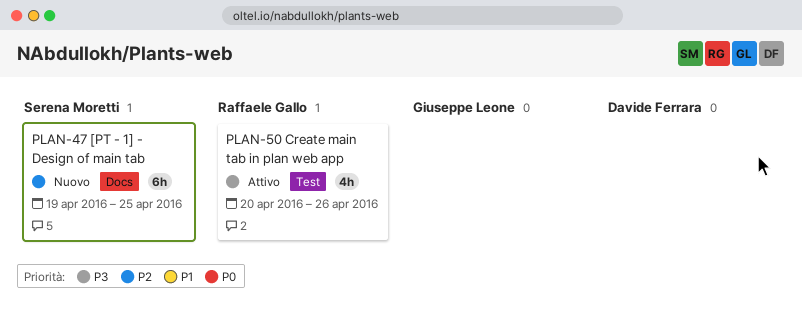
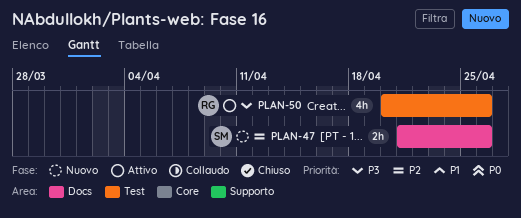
PLAN-47, estimate: 6h -> 2h
PLAN-47, start: Apr 19 -> Apr 21
PLAN-47, due: Apr 25 -> Apr 26

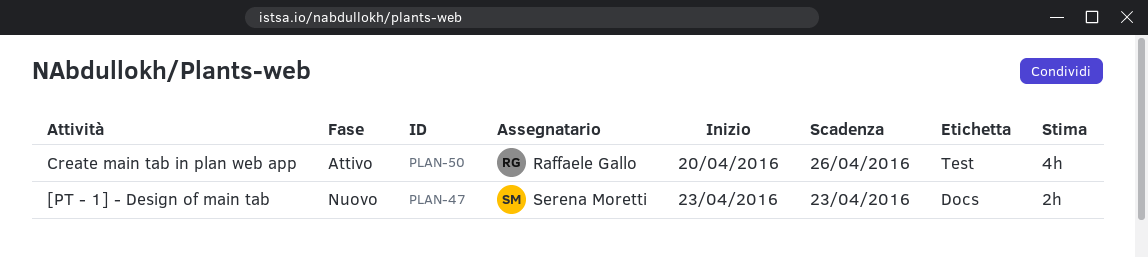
PLAN-47, start: Apr 21 -> Apr 23
PLAN-47, due: Apr 26 -> Apr 23

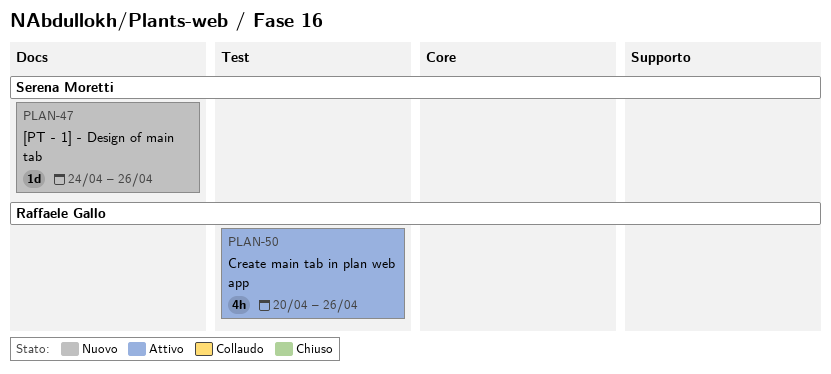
PLAN-47, estimate: 2h -> 1d
PLAN-47, start: Apr 23 -> Apr 24
PLAN-47, due: Apr 23 -> Apr 26

